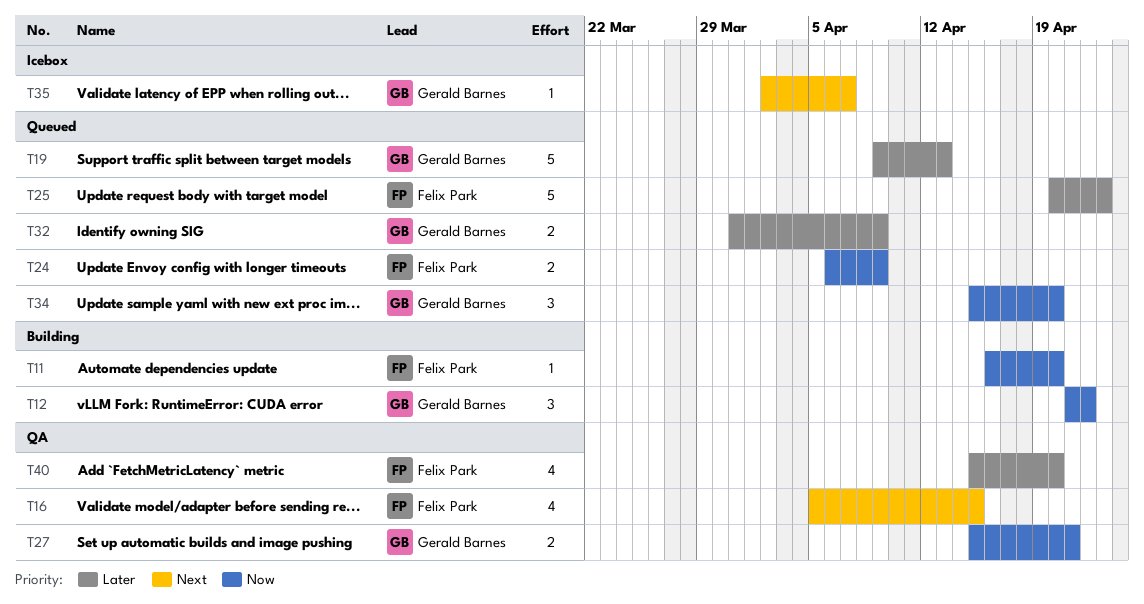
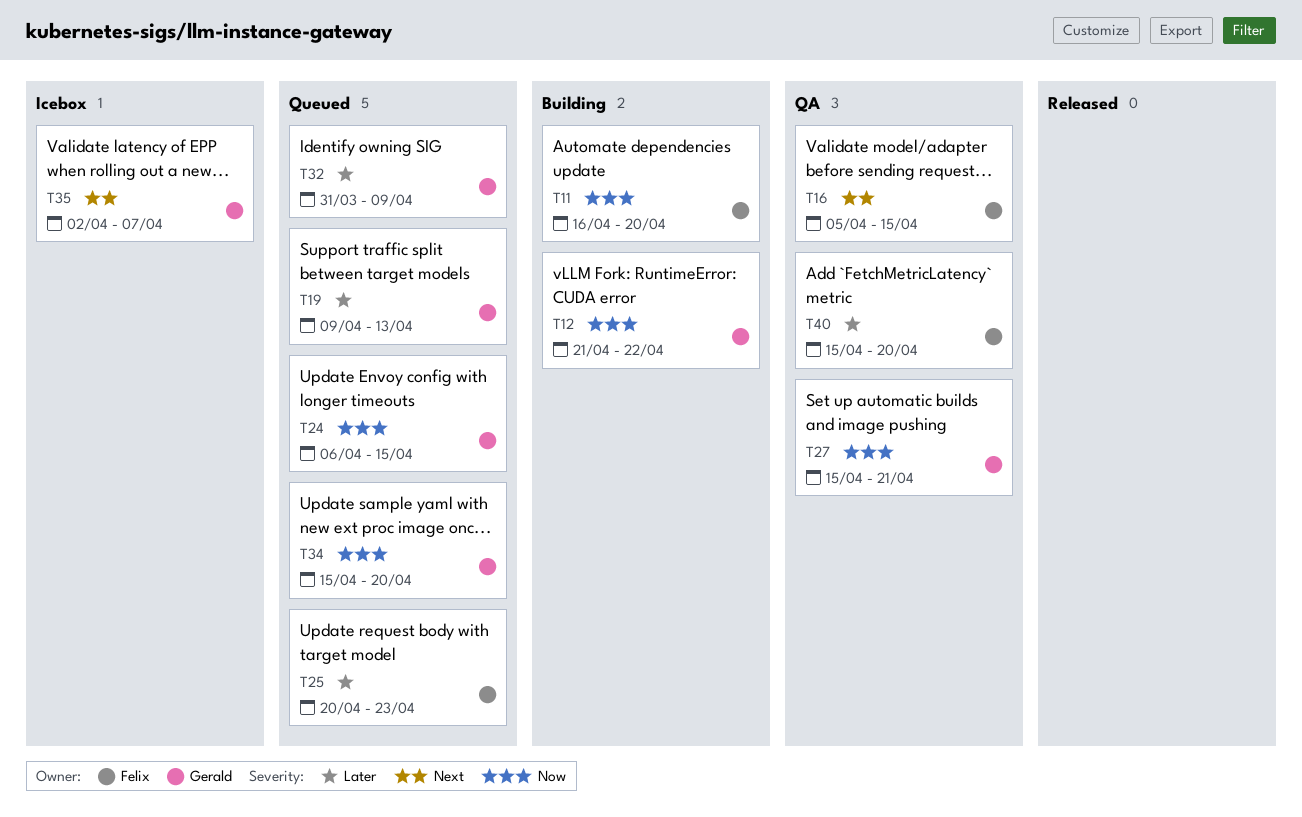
T24, owner: Felix Park -> Gerald Barnes
T24, due: Apr 9 -> Apr 15

